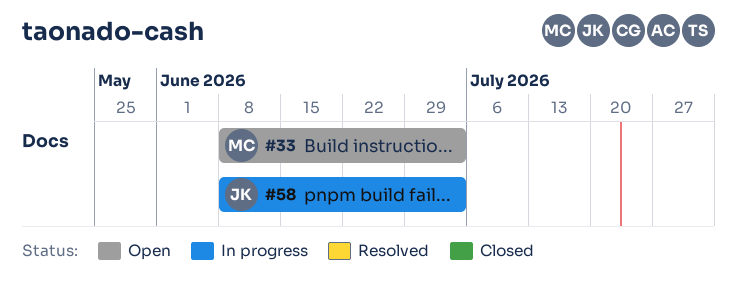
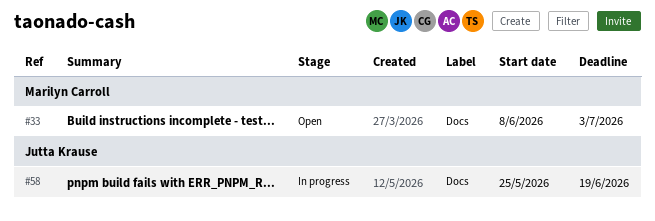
#58, start: Jun 8 -> May 25
#58, due: Jul 3 -> Jun 19

